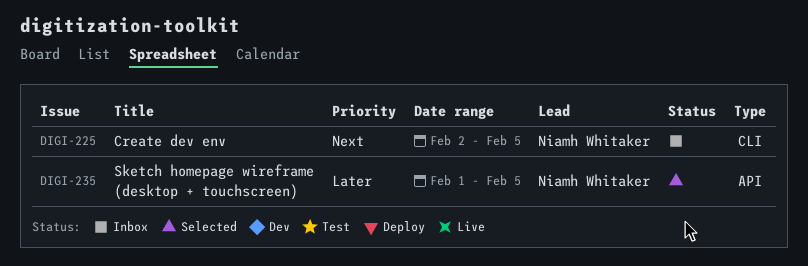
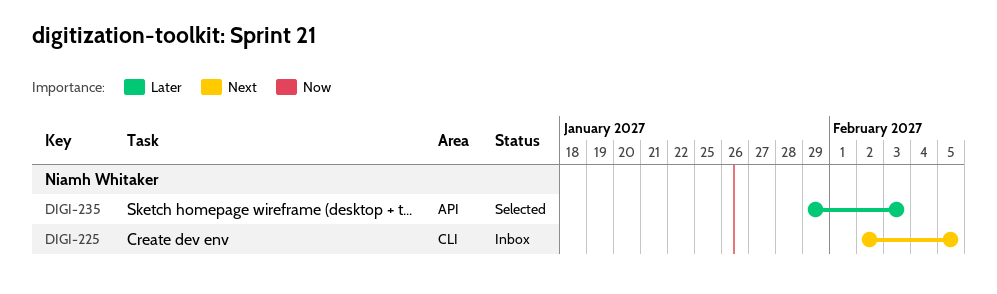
DIGI-235, start: Feb 1 -> Jan 29
DIGI-235, due: Feb 5 -> Feb 3

